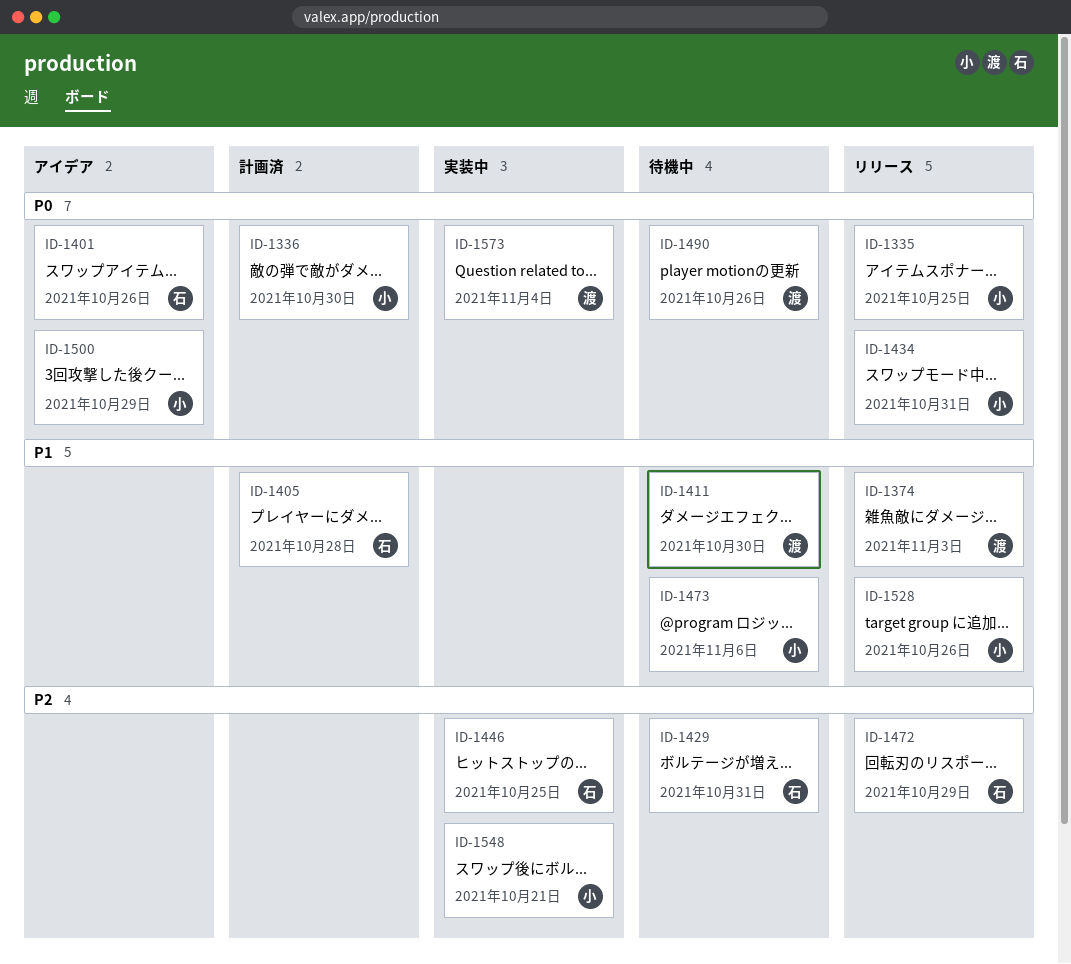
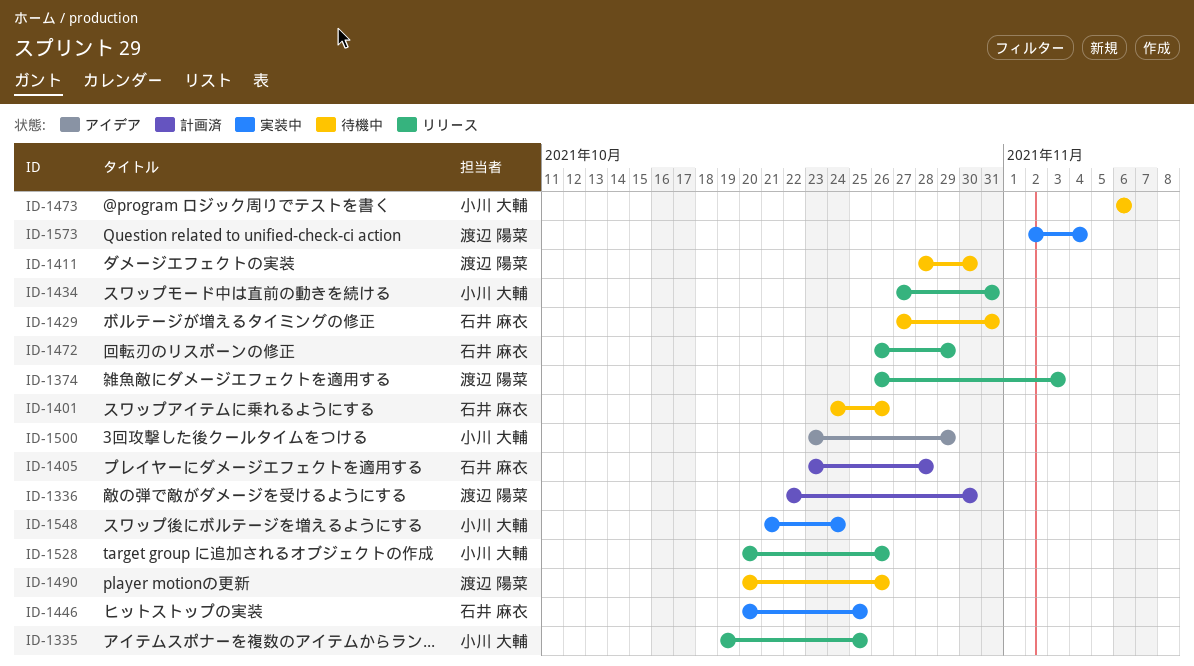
ID-1336, owner: 小川 大輔 -> 渡辺 陽菜
ID-1401, status: アイデア -> 待機中
ID-1548, due: Oct 21 -> Oct 24

